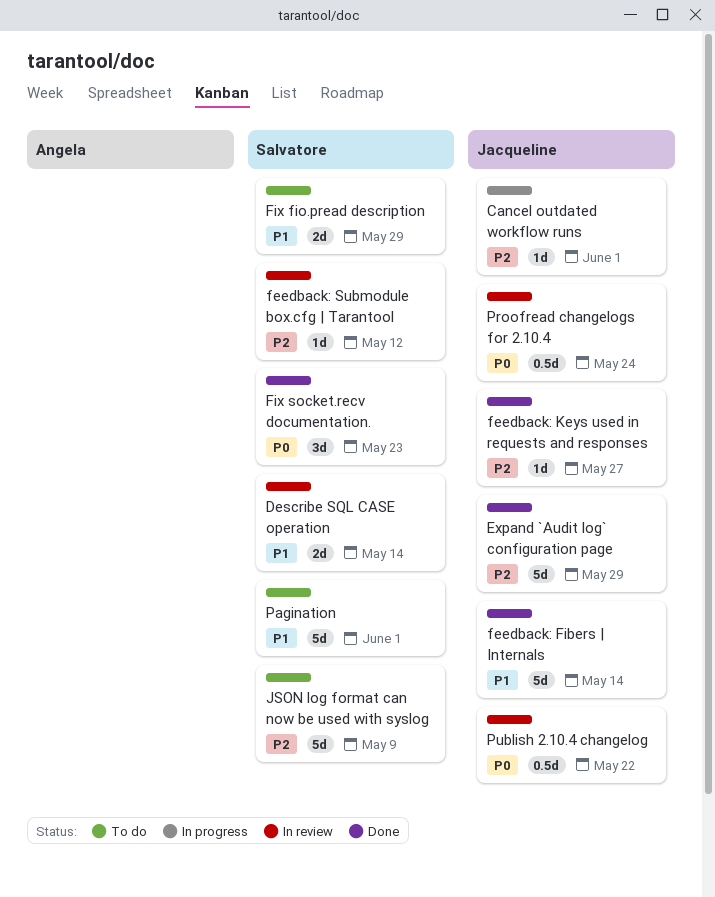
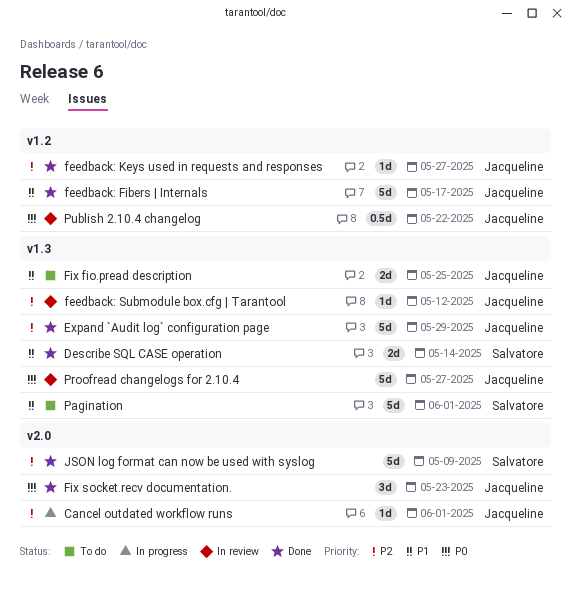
Describe SQL CASE operation, status: In review -> Done
feedback: Fibers | Internals, due: May 14 -> May 17
feedback: Submodule box.cfg | Tarantool, owner: Salvatore -> Jacqueline
Fix fio.pread description, owner: Salvatore -> Jacqueline
Fix fio.pread description, due: May 29 -> May 25
Fix socket.recv documentation., owner: Salvatore -> Jacqueline
JSON log format can now be used with syslog, status: To do -> Done
Proofread changelogs for 2.10.4, estimate: 0.5d -> 5d
Proofread changelogs for 2.10.4, due: May 24 -> May 27

